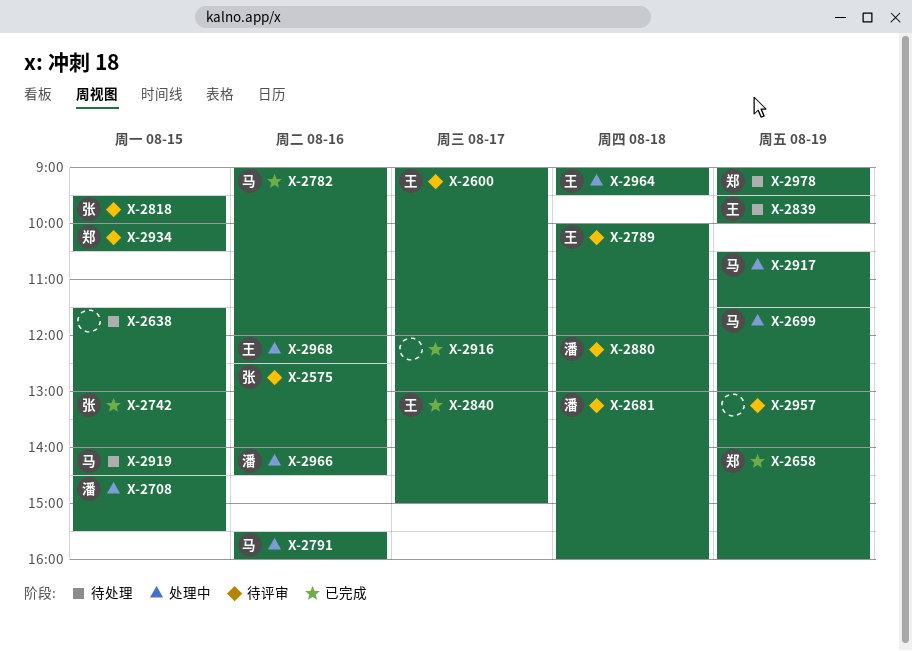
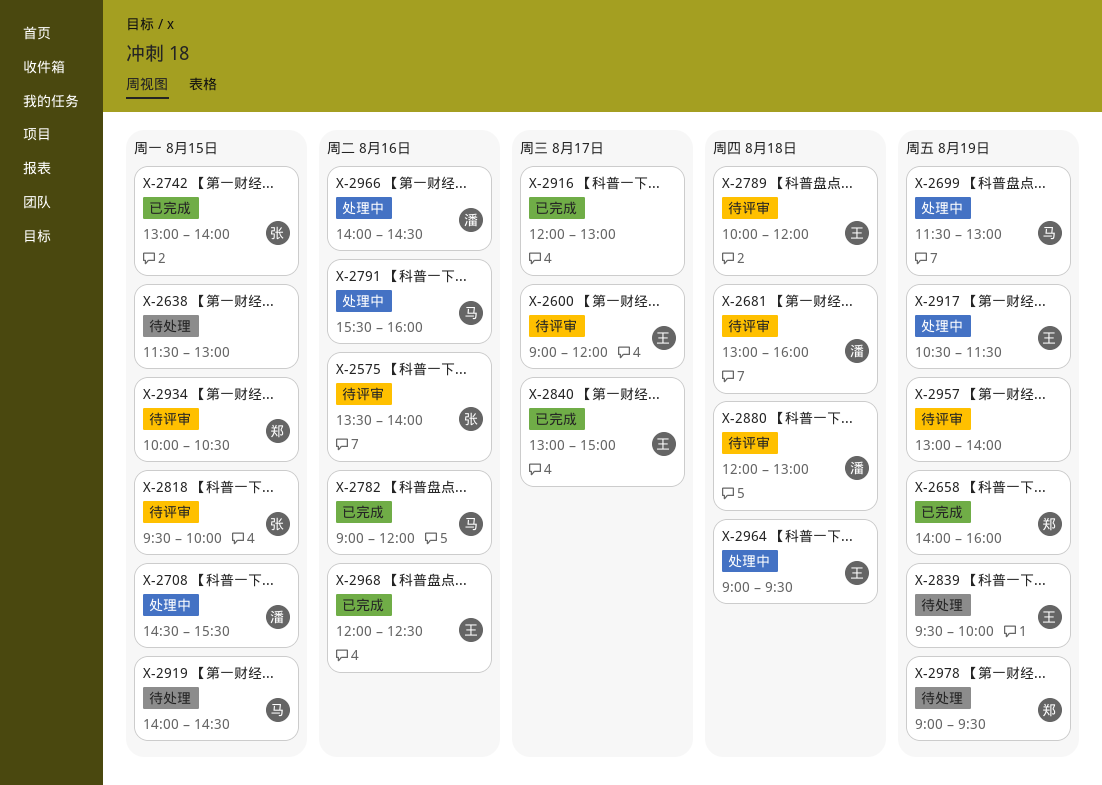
X-2575, begins: 12:30 -> 13:30
X-2917, owner: 马 -> 王
X-2968, status: 处理中 -> 已完成

